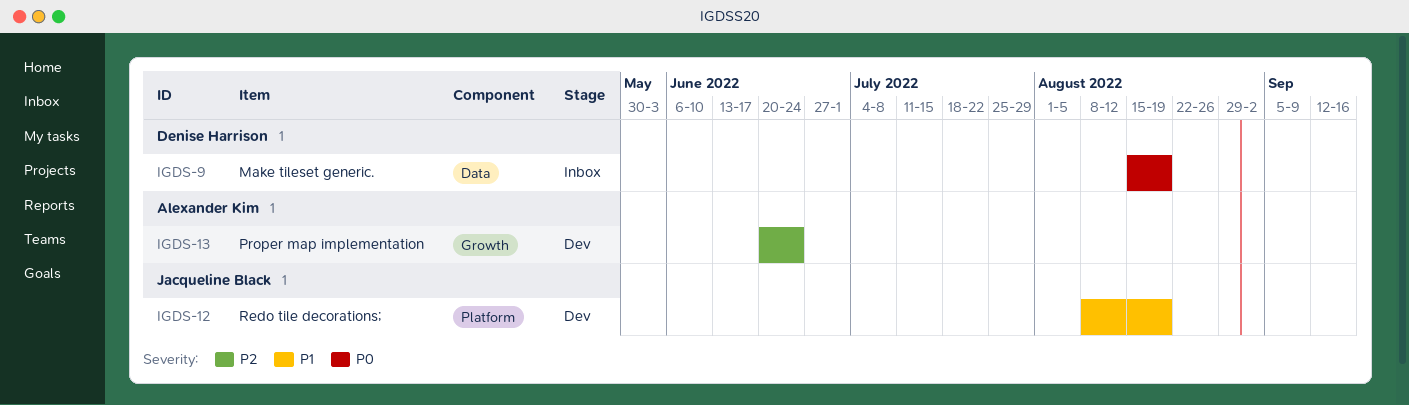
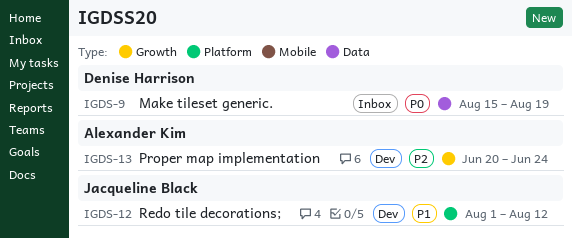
IGDS-12, start: Aug 8 -> Aug 1
IGDS-12, due: Aug 19 -> Aug 12

